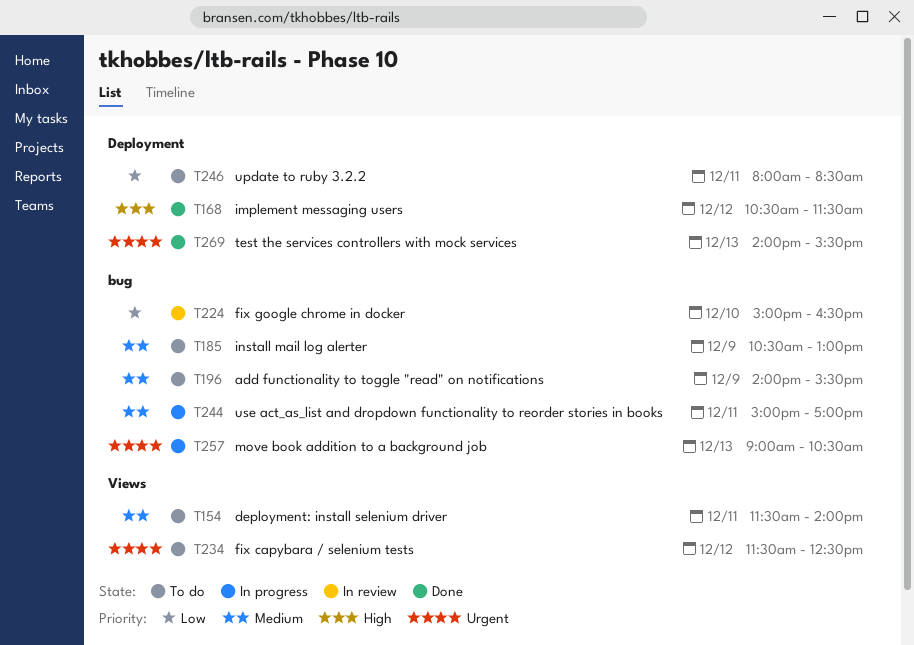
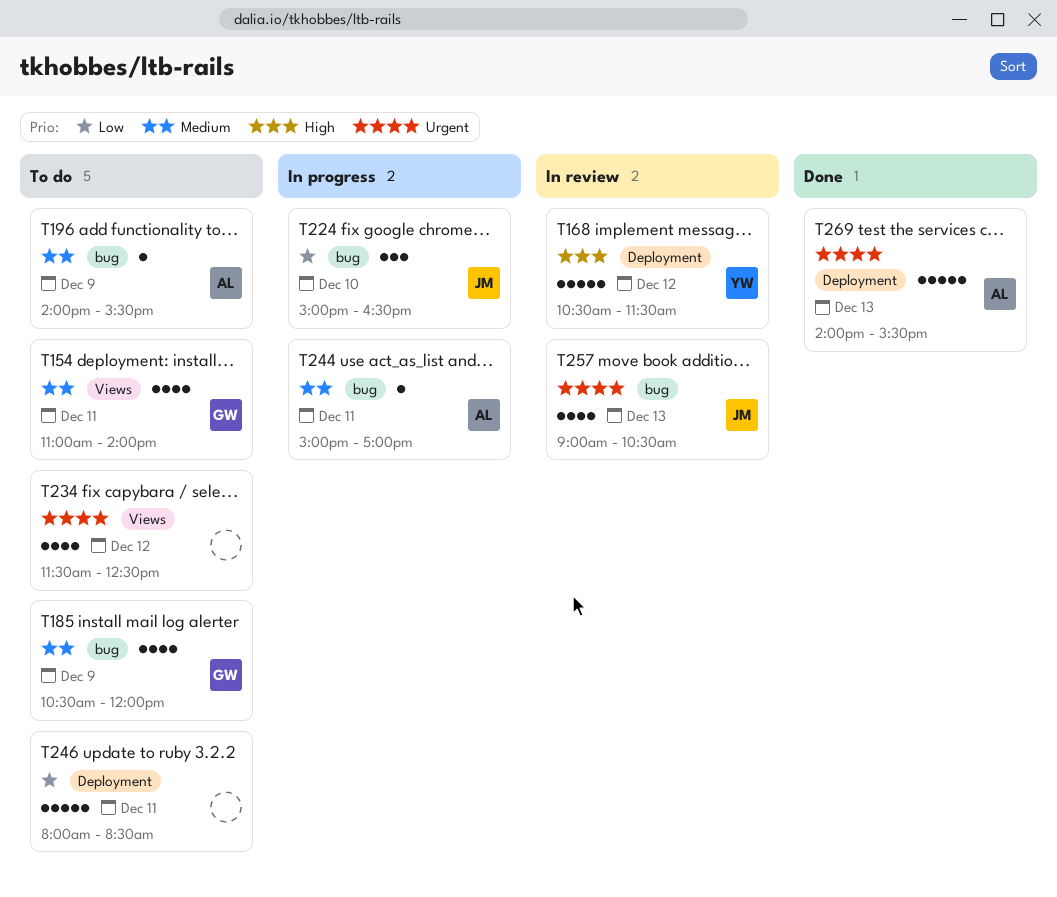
T154, begins: 11:30 -> 11:00
T168, status: Done -> In review
T185, ends: 13:00 -> 12:00
T224, status: In review -> In progress
T257, status: In progress -> In review

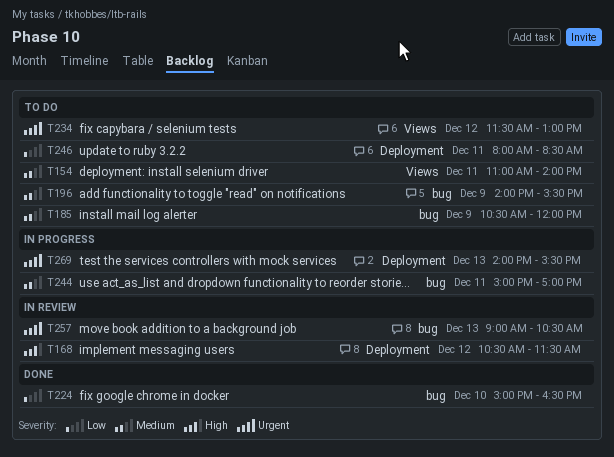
T224, status: In progress -> Done
T234, ends: 12:30 -> 13:00
T269, status: Done -> In progress

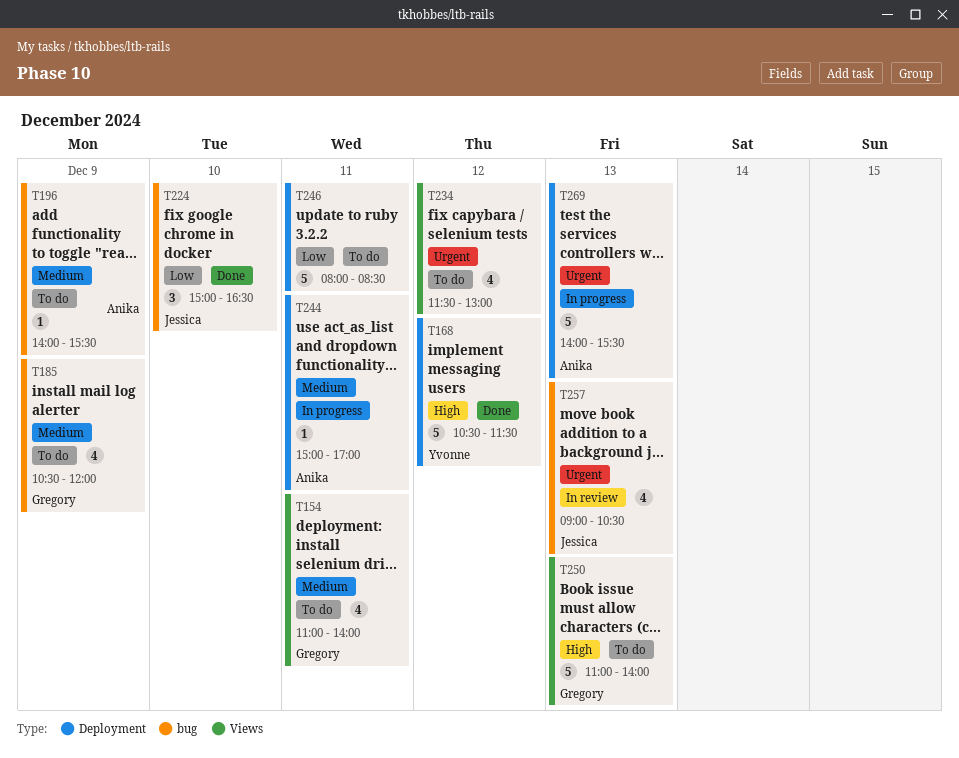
T168, status: In review -> Done
T244, label: bug -> Deployment
T250: none -> present

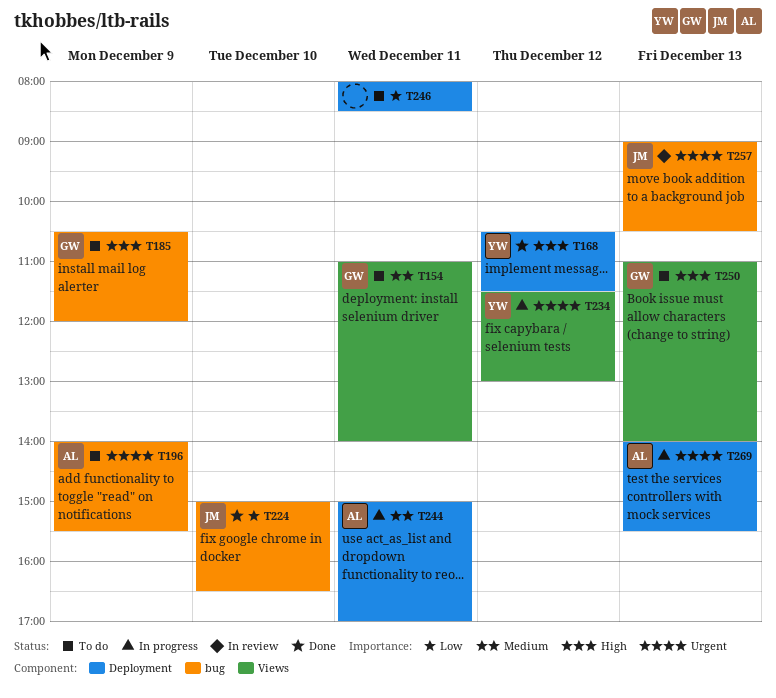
T185, priority: Medium -> High
T196, priority: Medium -> Urgent
T234, status: To do -> In progress
T234, owner: none -> Yvonne

